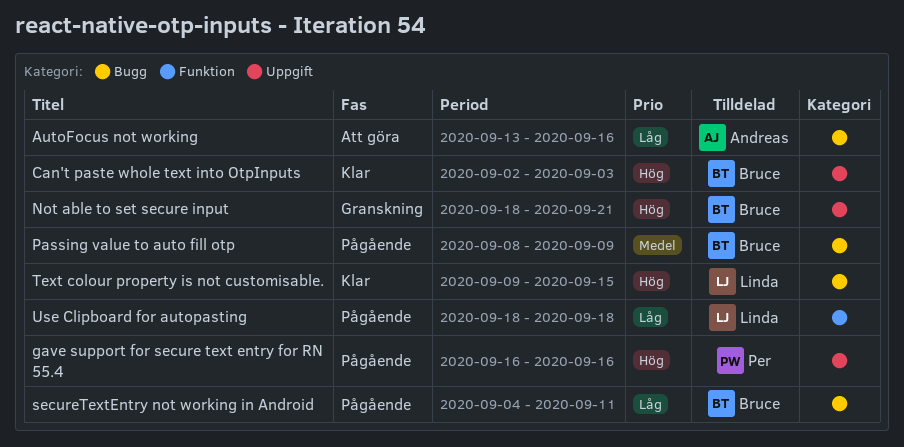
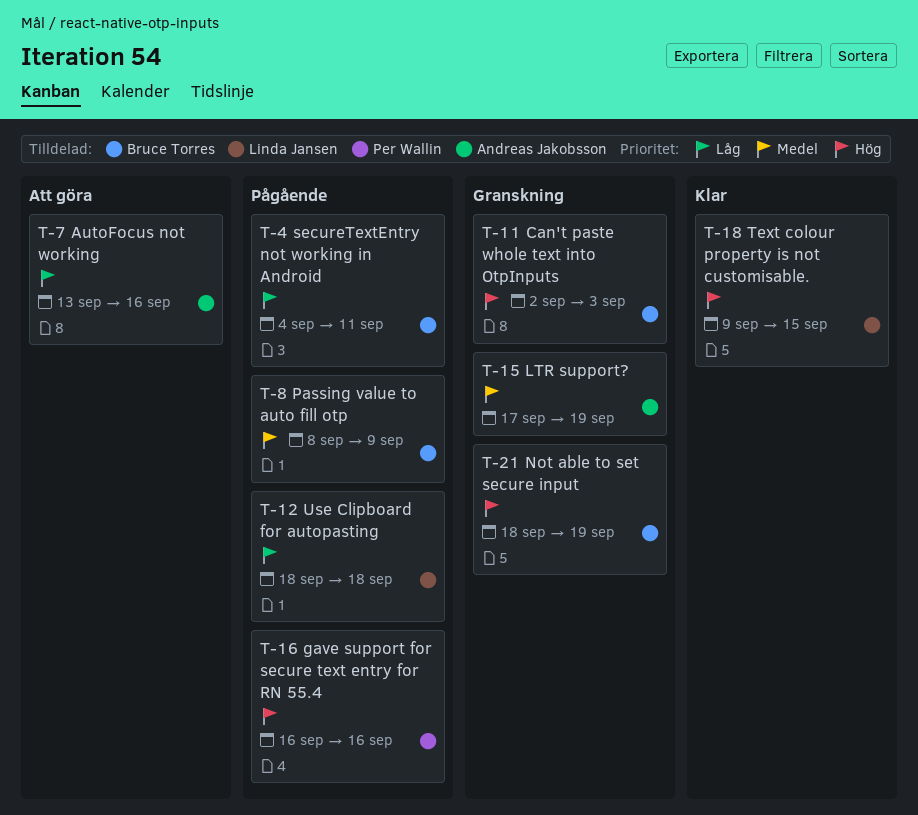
Can't paste whole text into OtpInputs, status: Klar -> Granskning
LTR support?: none -> present
Not able to set secure input, due: Sep 21 -> Sep 19

